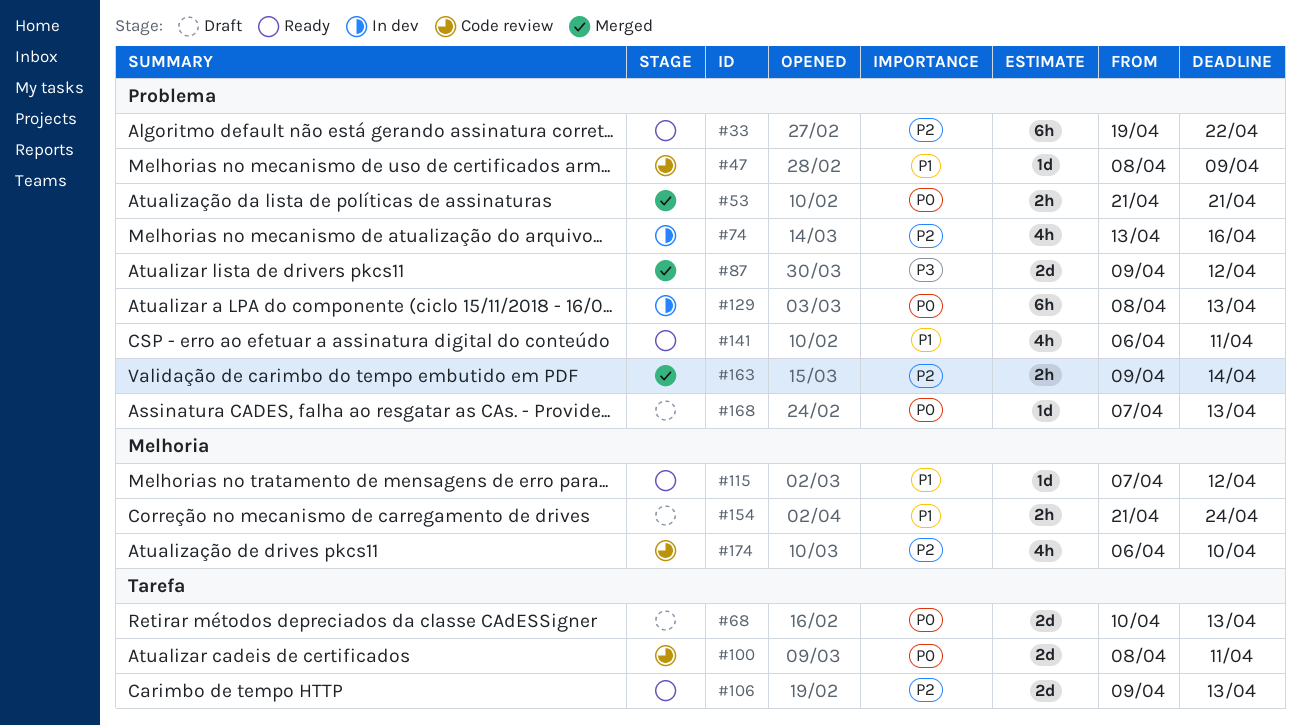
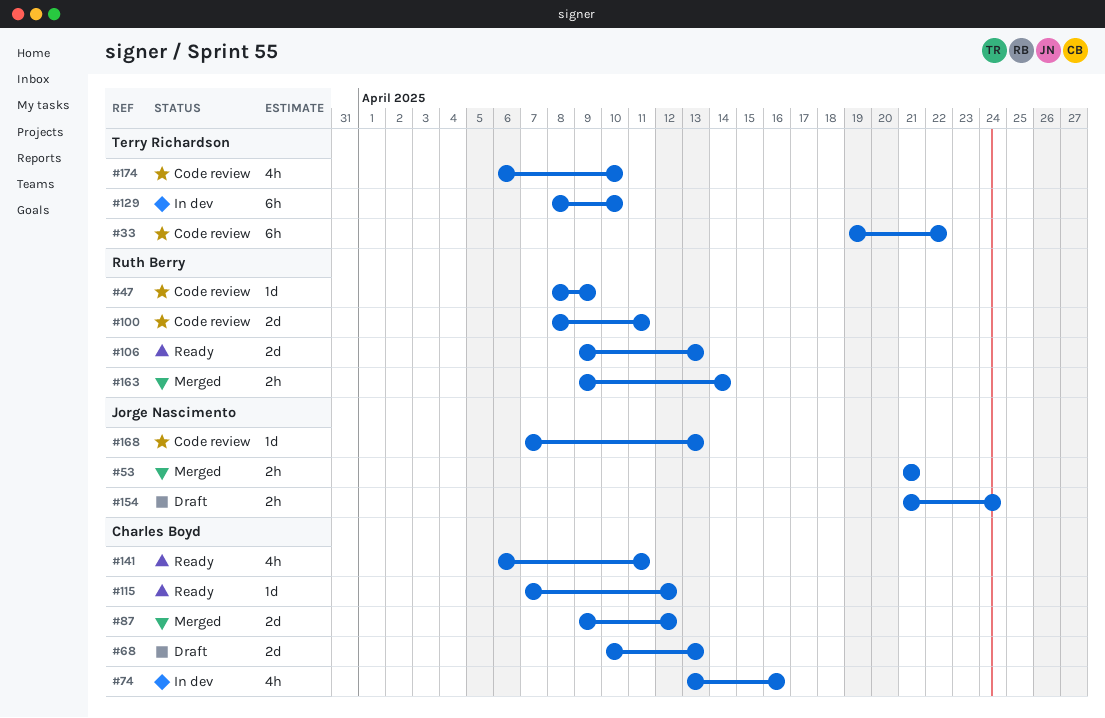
#33, status: Ready -> Code review
#129, due: Apr 13 -> Apr 10
#168, status: Draft -> Code review

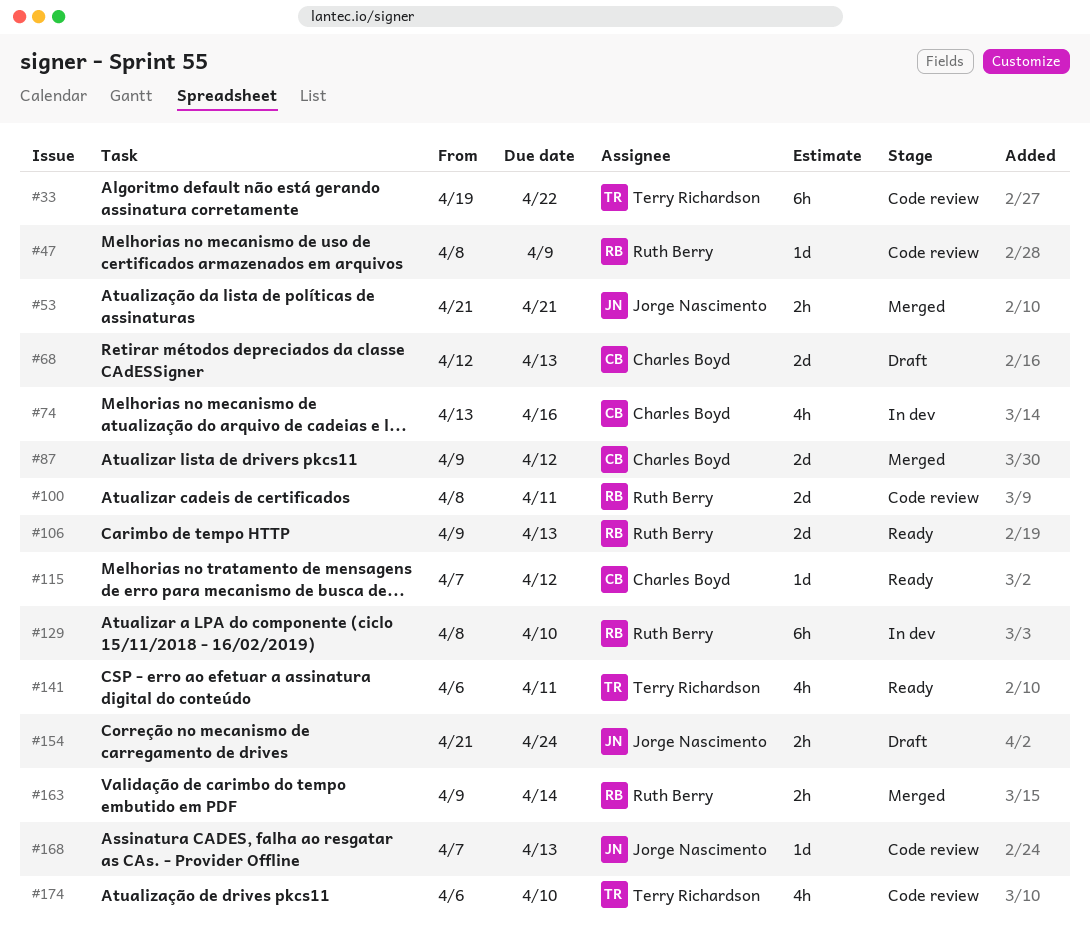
#68, start: Apr 10 -> Apr 12
#129, owner: Terry Richardson -> Ruth Berry
#141, owner: Charles Boyd -> Terry Richardson

